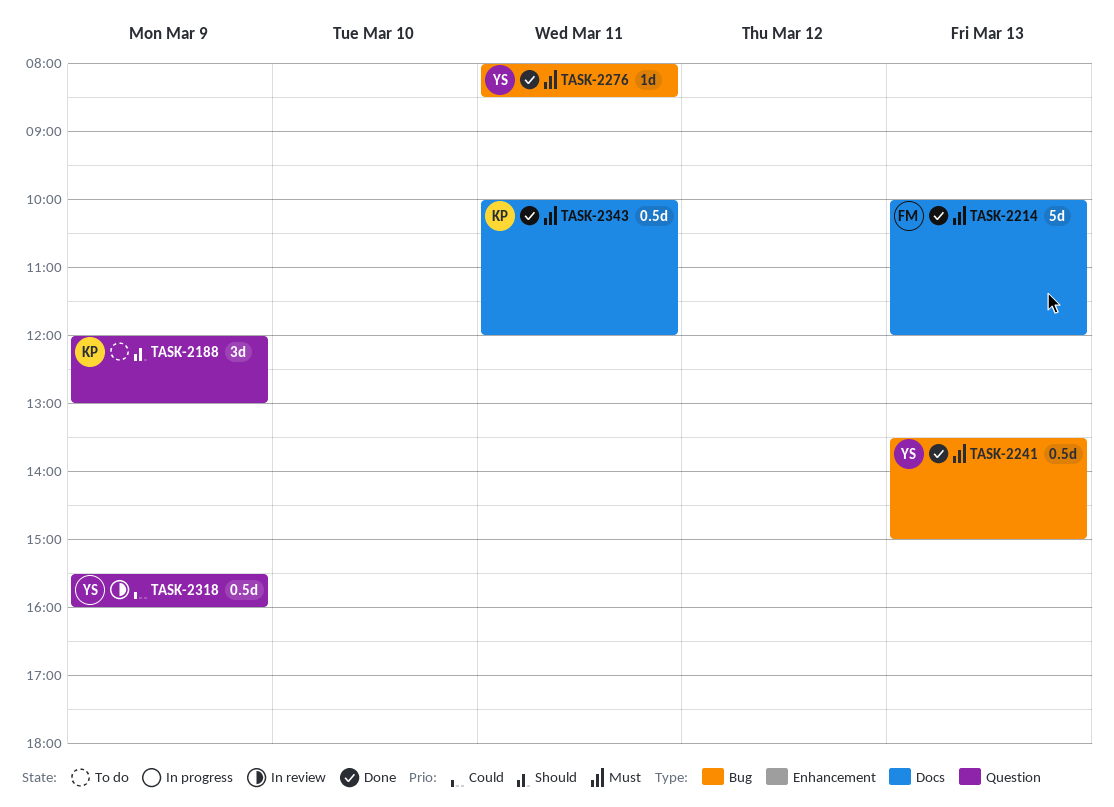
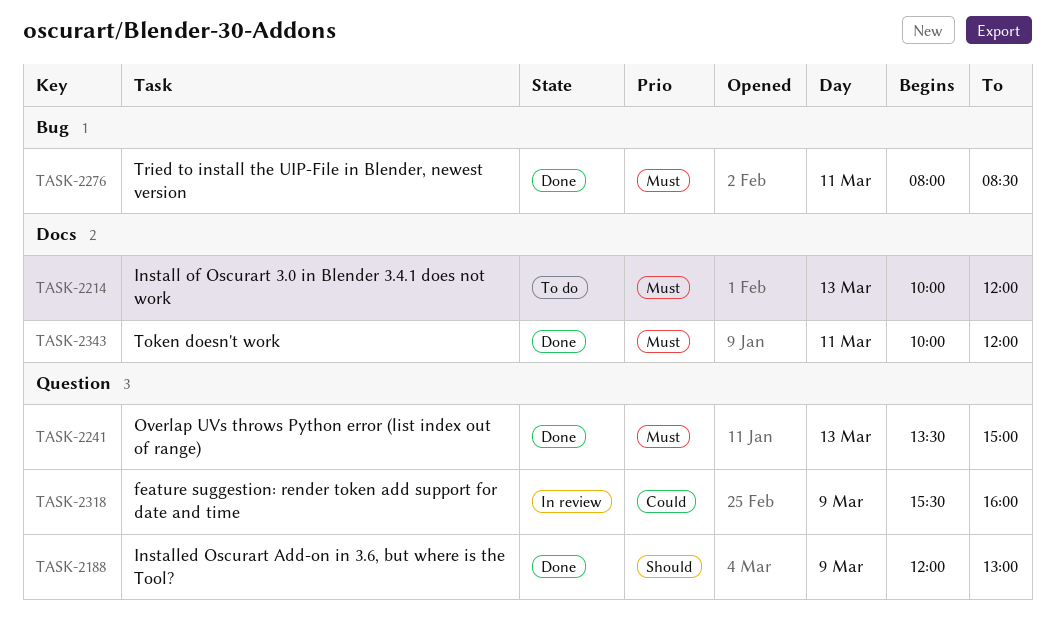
TASK-2188, status: To do -> Done
TASK-2214, status: Done -> To do
TASK-2241, label: Bug -> Question

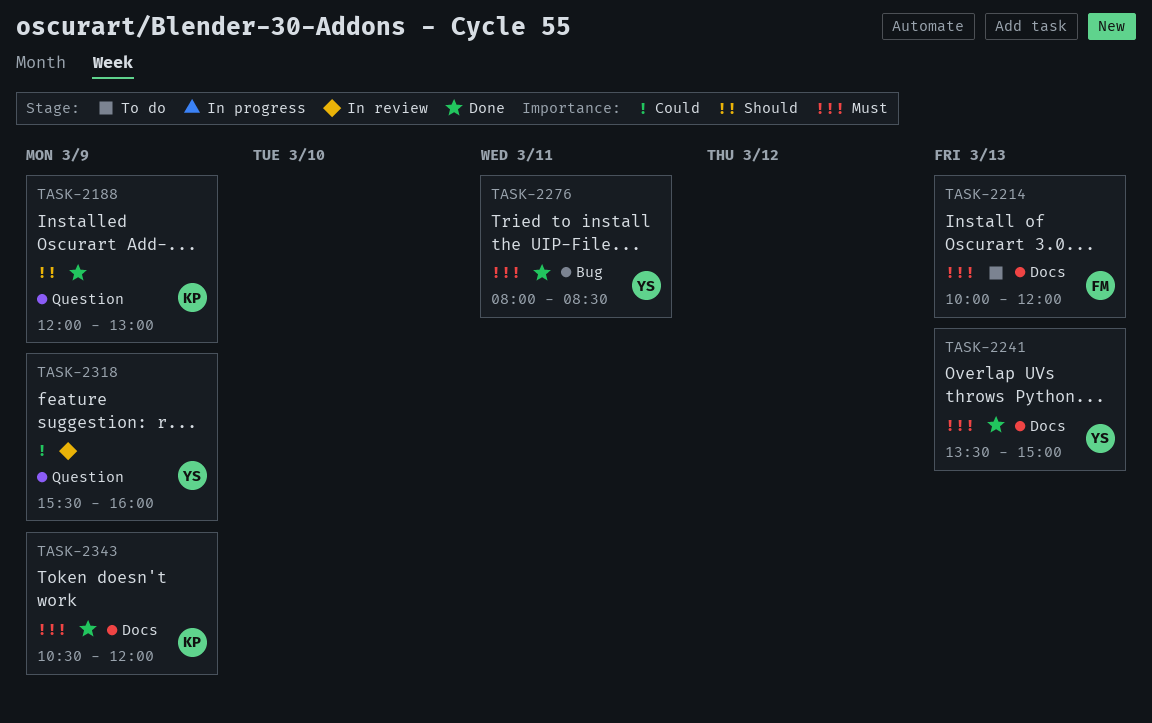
TASK-2241, label: Question -> Docs
TASK-2343, day: Mar 11 -> Mar 9
TASK-2343, begins: 10:00 -> 10:30

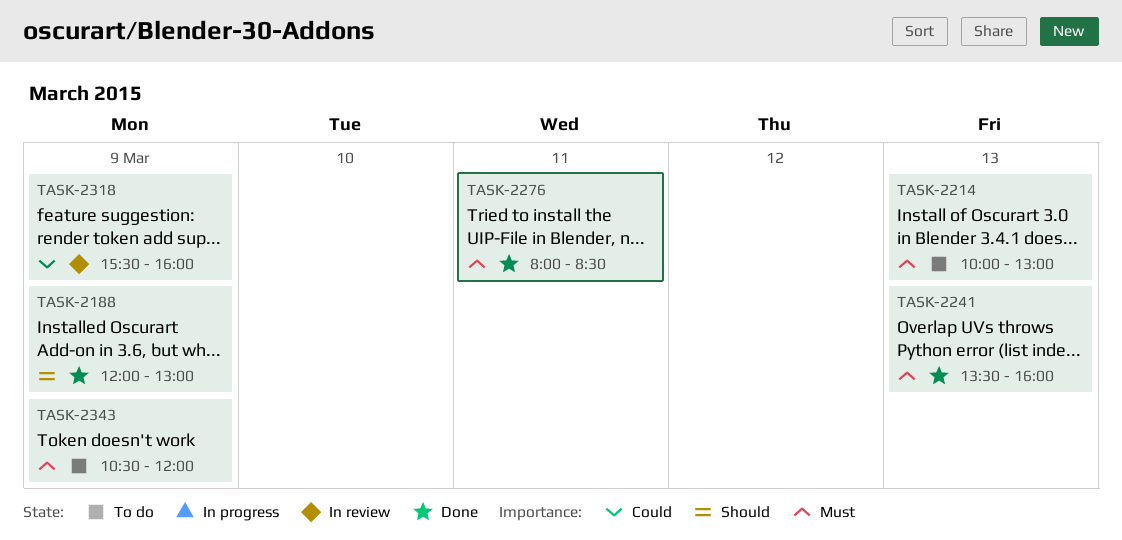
TASK-2214, ends: 12:00 -> 13:00
TASK-2241, ends: 15:00 -> 16:00
TASK-2343, status: Done -> To do

